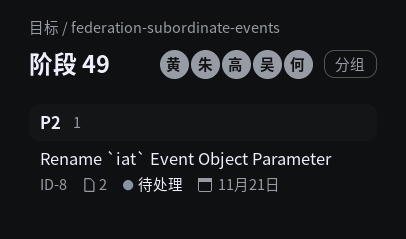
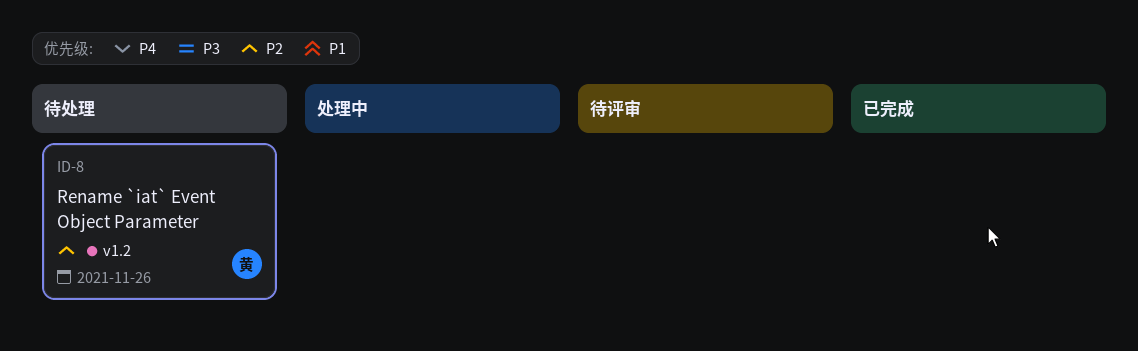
ID-8, due: Nov 21 -> Nov 26

